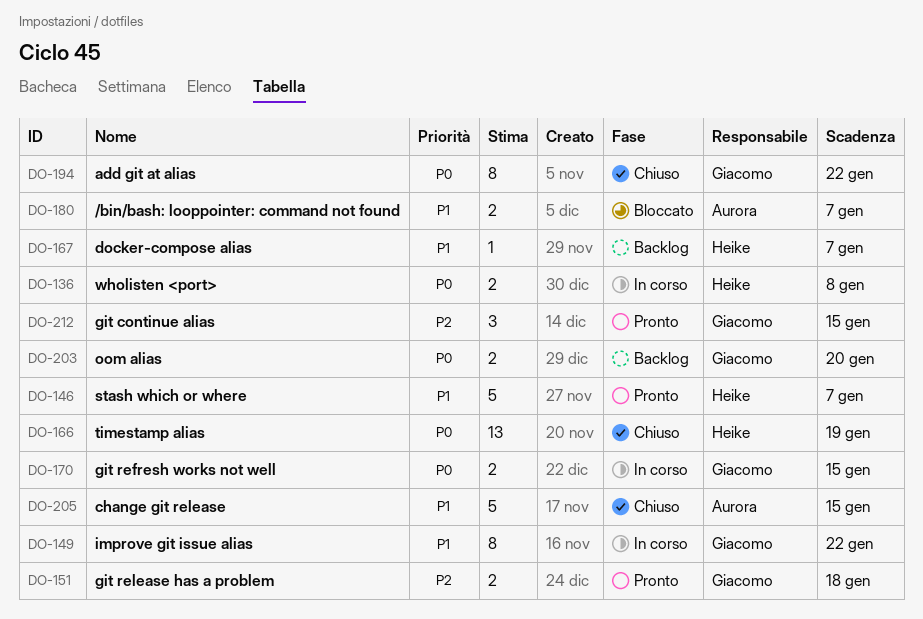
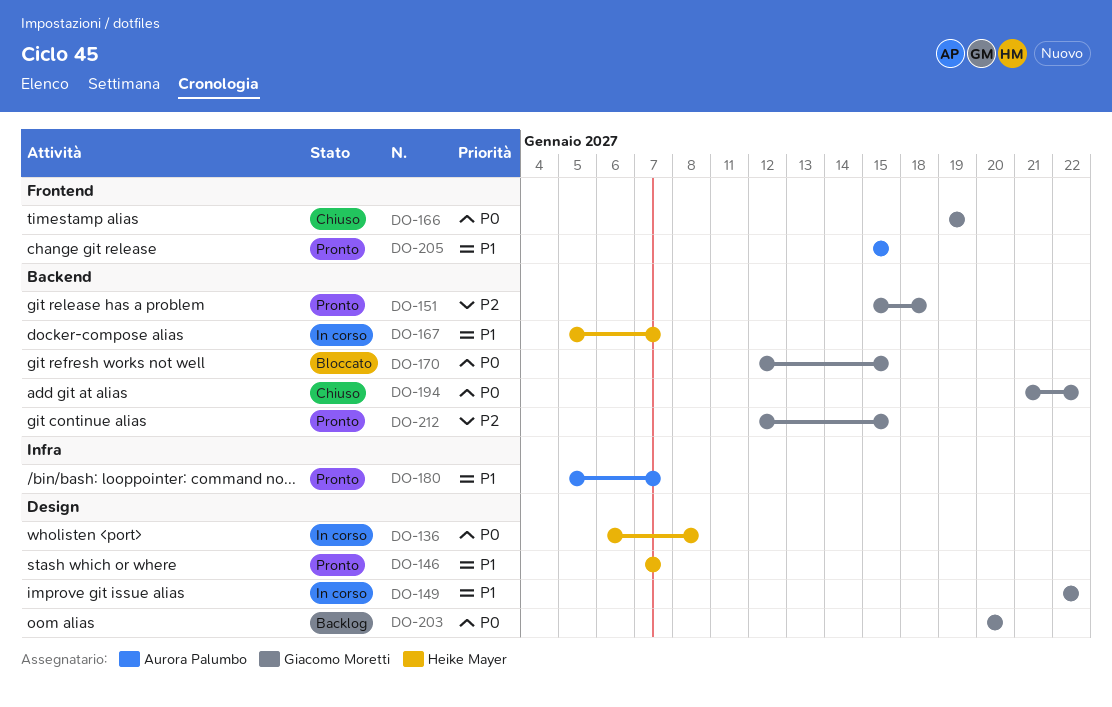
DO-166, owner: Heike Mayer -> Giacomo Moretti
DO-167, status: Backlog -> In corso
DO-170, status: In corso -> Bloccato
DO-180, status: Bloccato -> Pronto
DO-205, status: Chiuso -> Pronto

